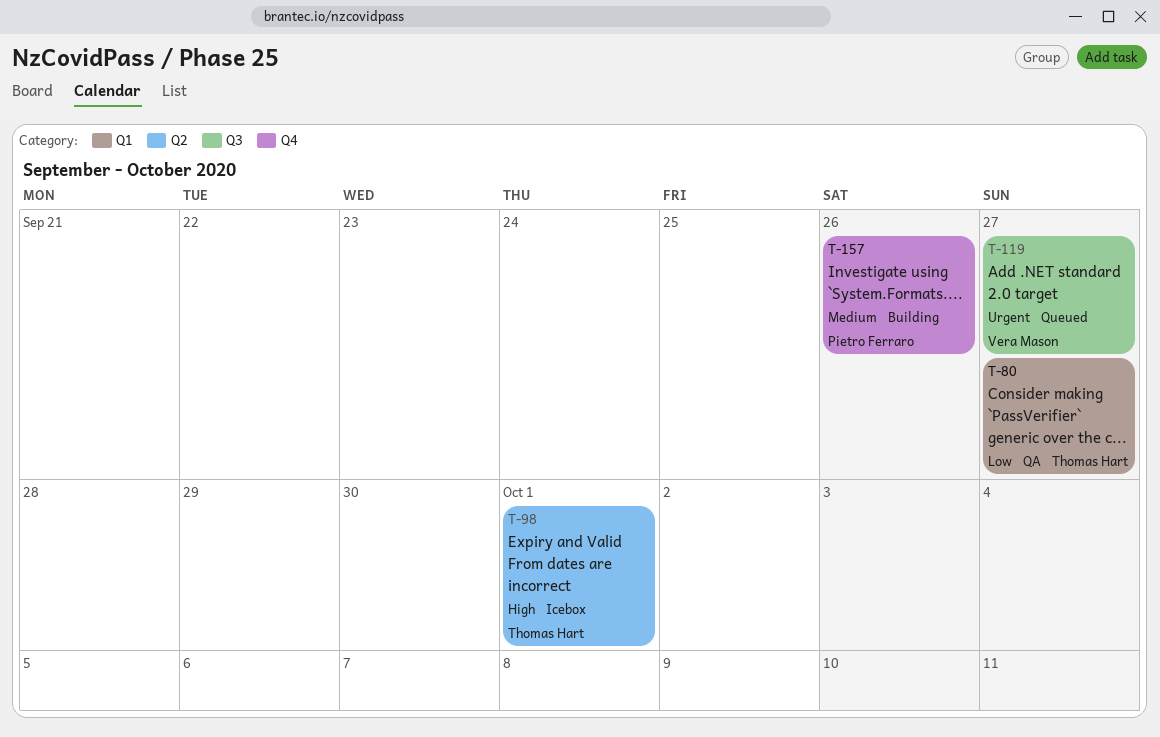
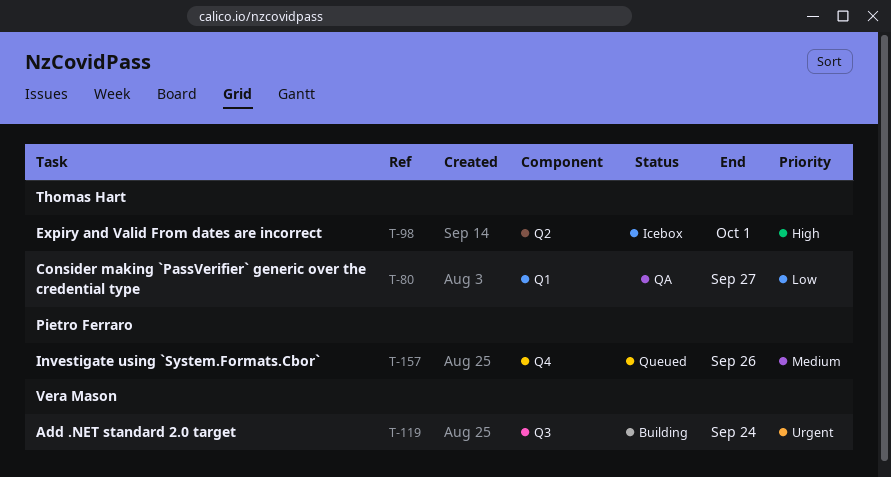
T-119, status: Queued -> Building
T-119, due: Sep 27 -> Sep 24
T-157, status: Building -> Queued

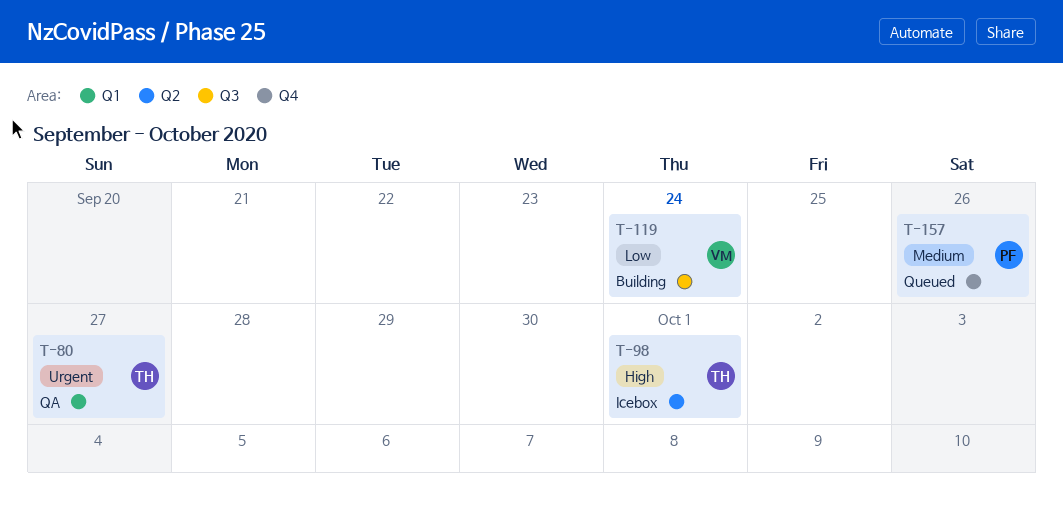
T-80, priority: Low -> Urgent
T-119, priority: Urgent -> Low

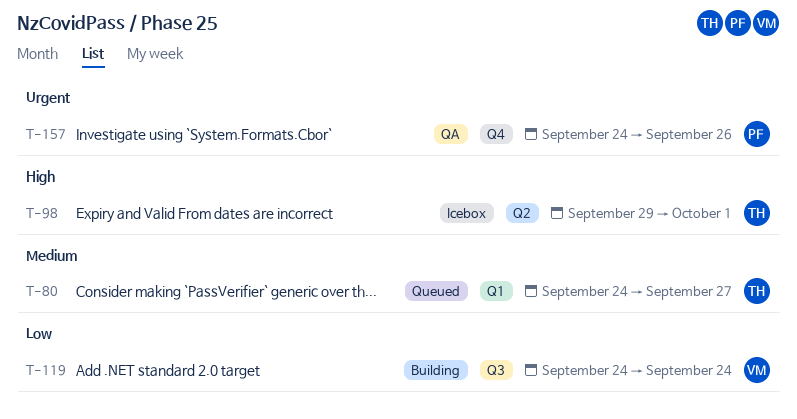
T-80, status: QA -> Queued
T-80, priority: Urgent -> Medium
T-157, status: Queued -> QA
T-157, priority: Medium -> Urgent

